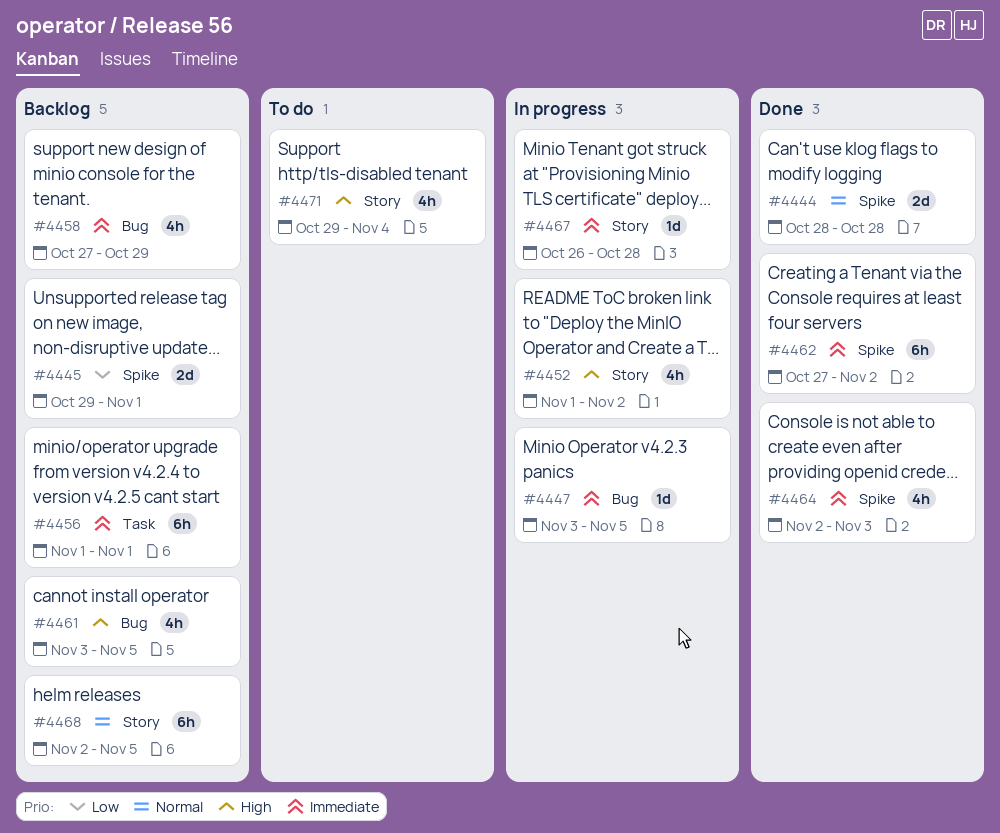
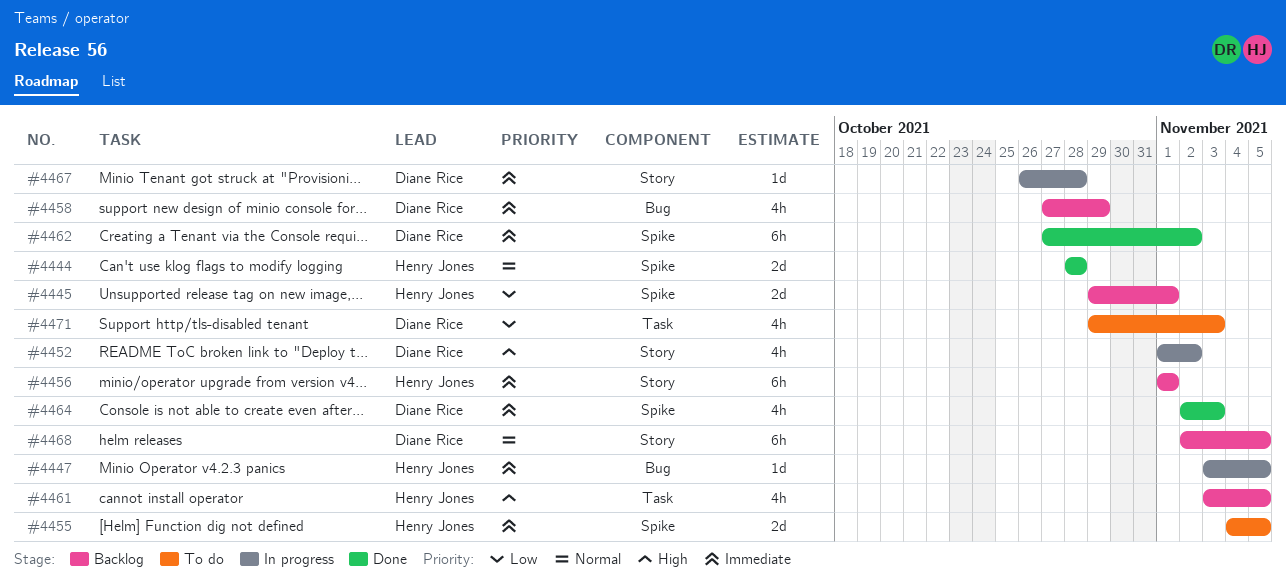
#4455: none -> present
#4456, label: Task -> Story
#4461, label: Bug -> Task
#4471, priority: High -> Low
#4471, label: Story -> Task
#4471, due: Nov 4 -> Nov 3

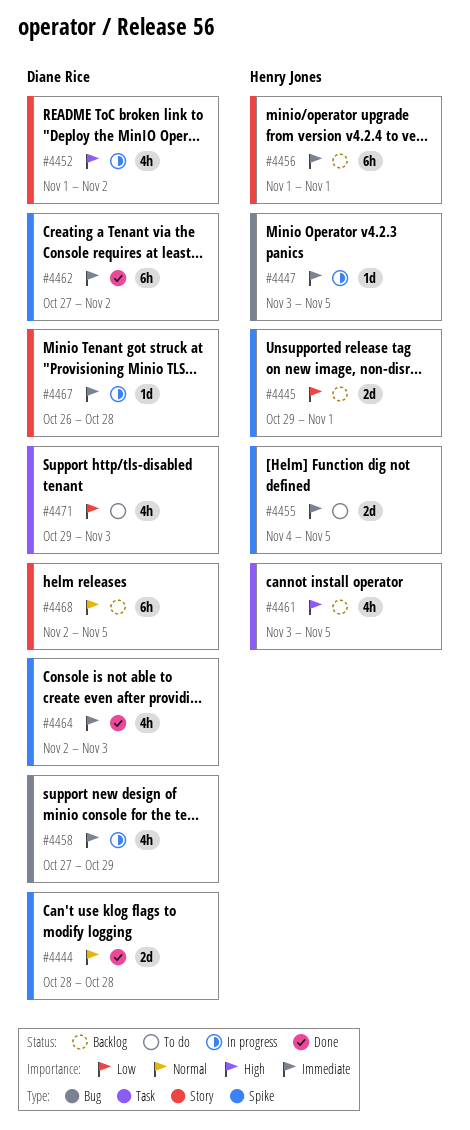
#4444, owner: Henry Jones -> Diane Rice
#4458, status: Backlog -> In progress

